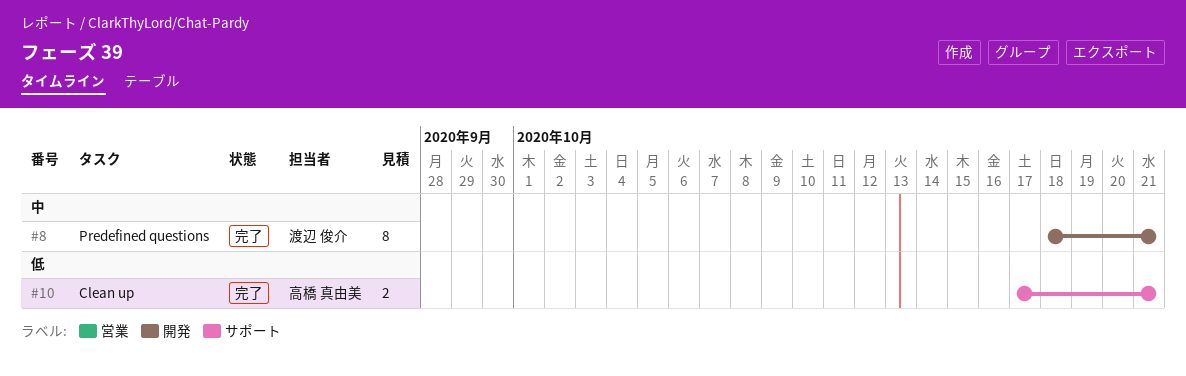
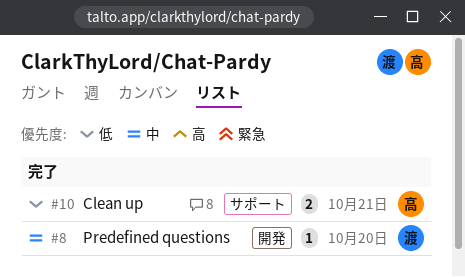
#8, estimate: 8 -> 1
#8, due: Oct 21 -> Oct 20

